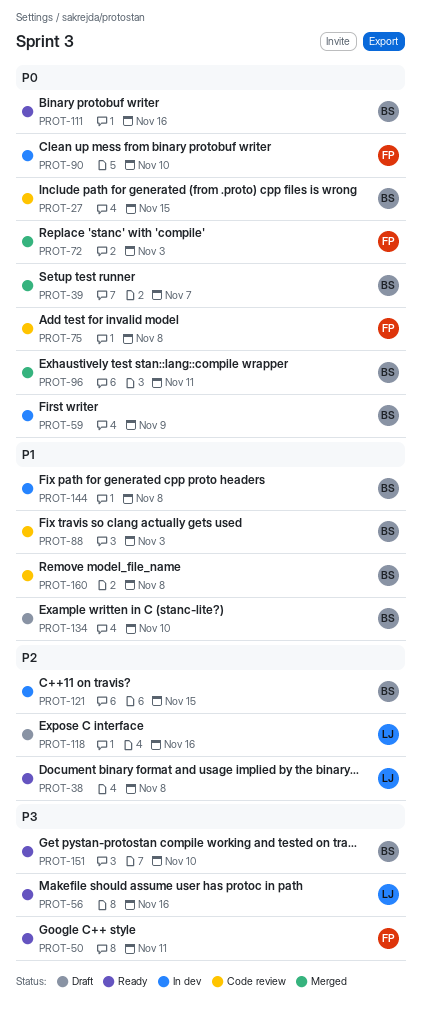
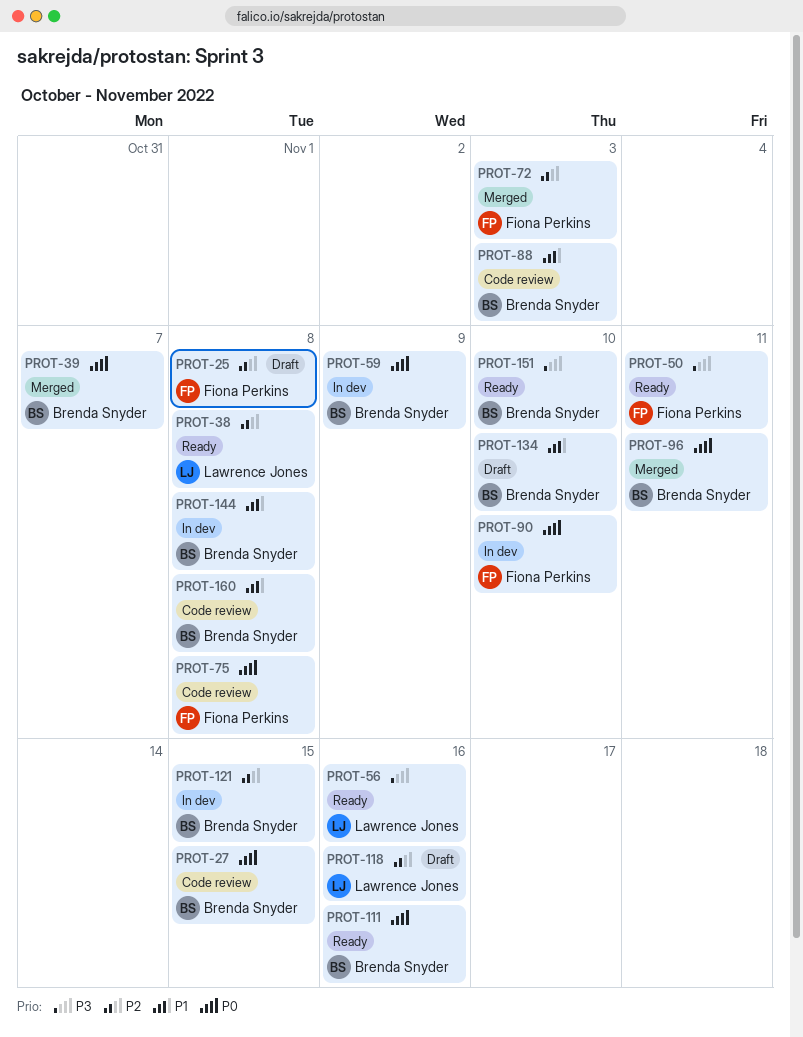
PROT-25: none -> present
PROT-72, priority: P0 -> P2

